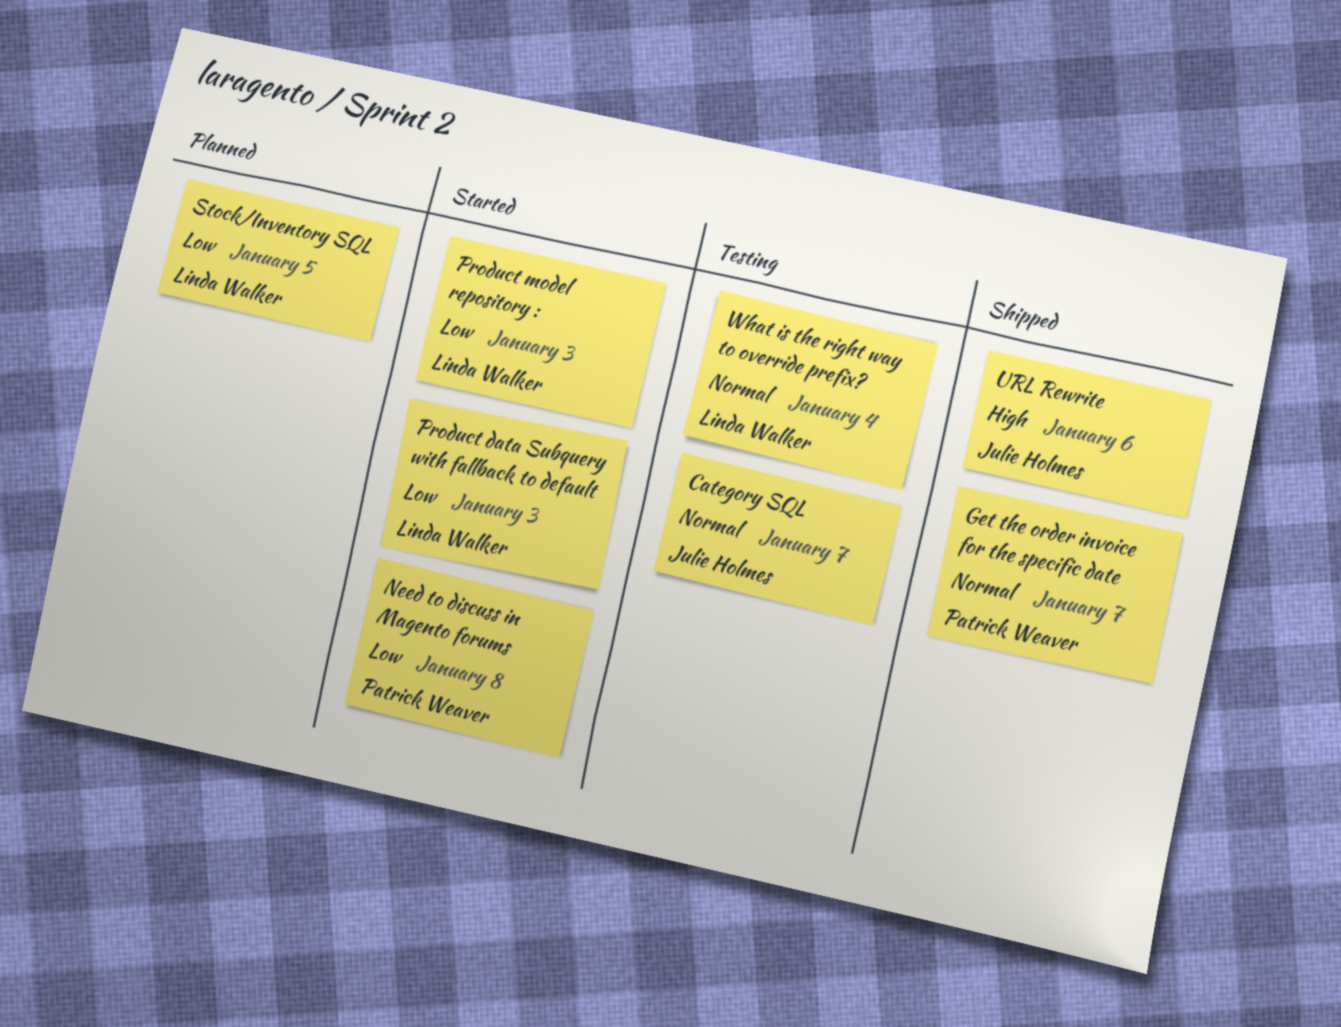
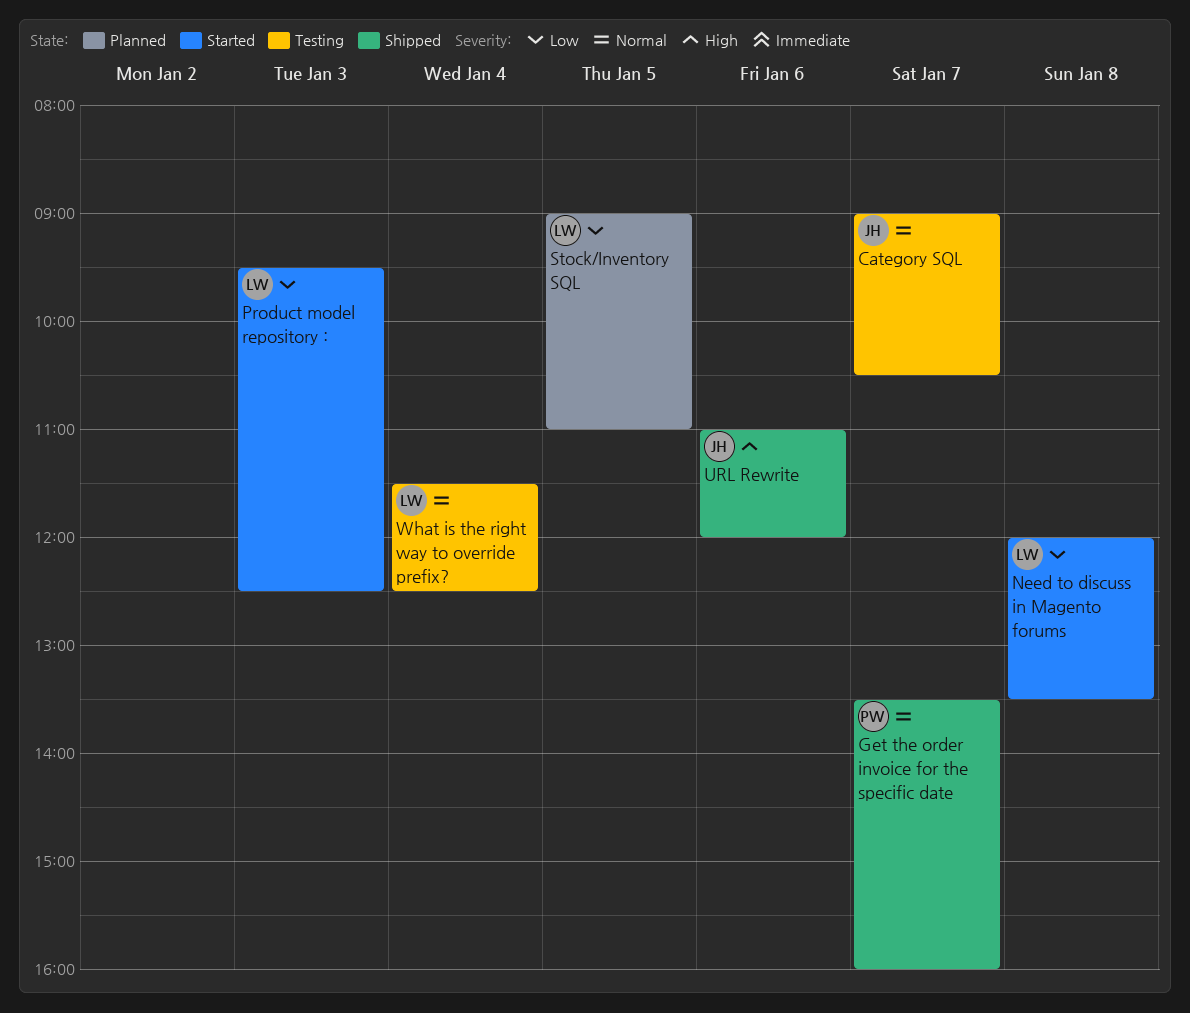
Need to discuss in Magento forums, owner: Patrick Weaver -> Linda Walker
Product data Subquery with fallback to default: present -> none

